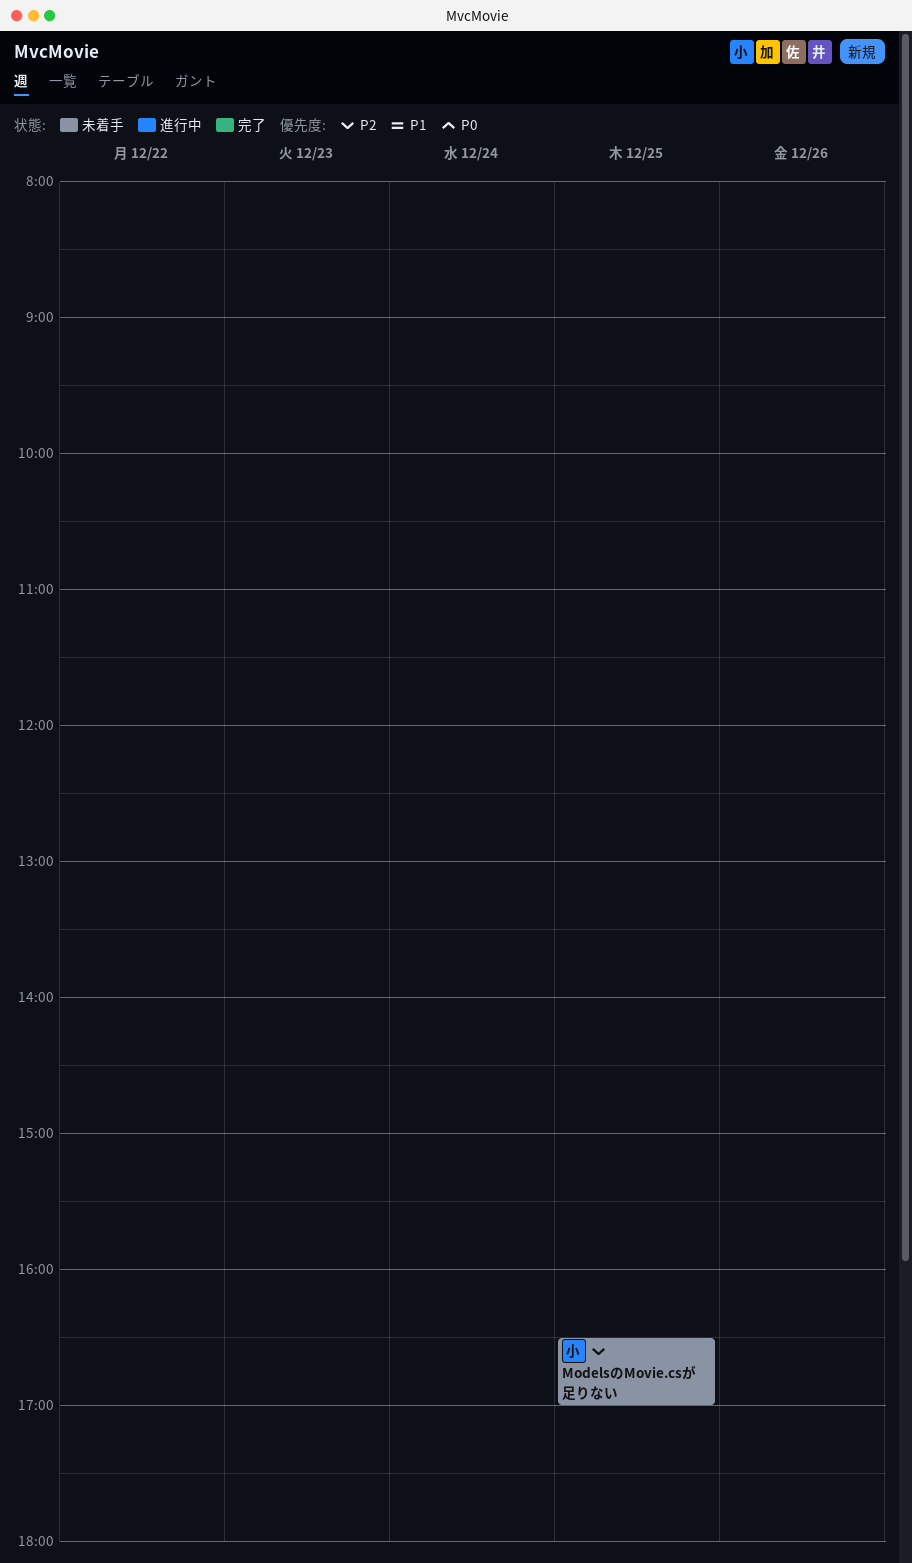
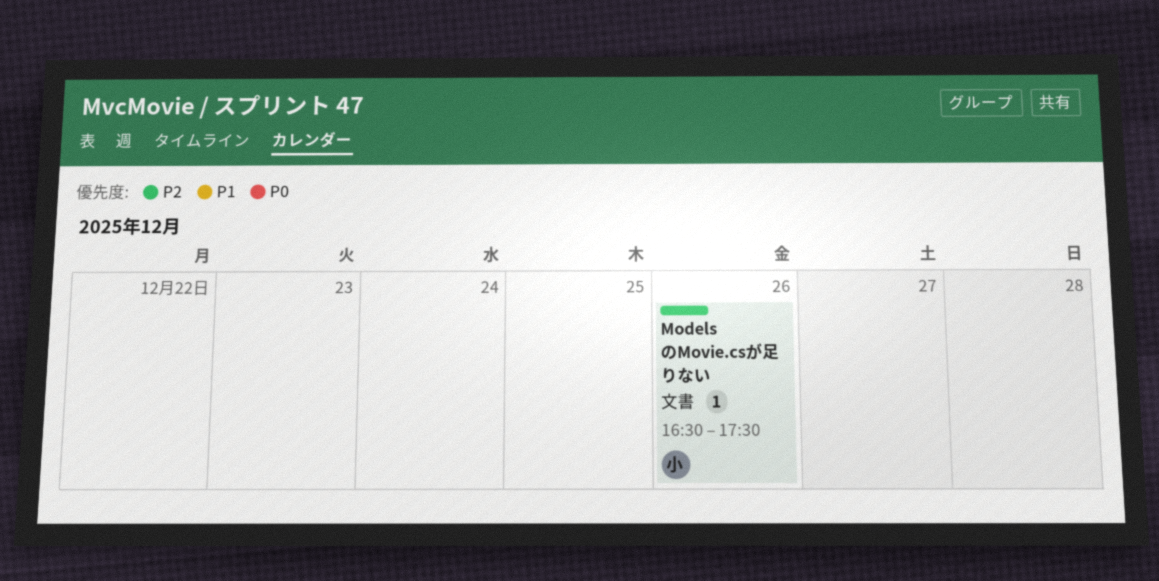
ModelsのMovie.csが足りない, day: Dec 25 -> Dec 26
ModelsのMovie.csが足りない, ends: 17:00 -> 17:30

